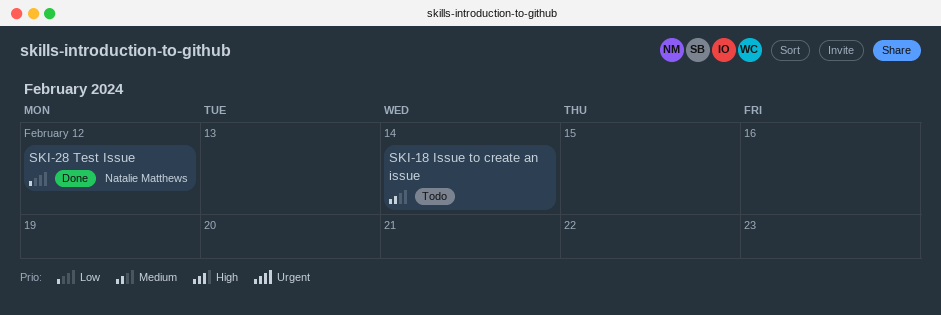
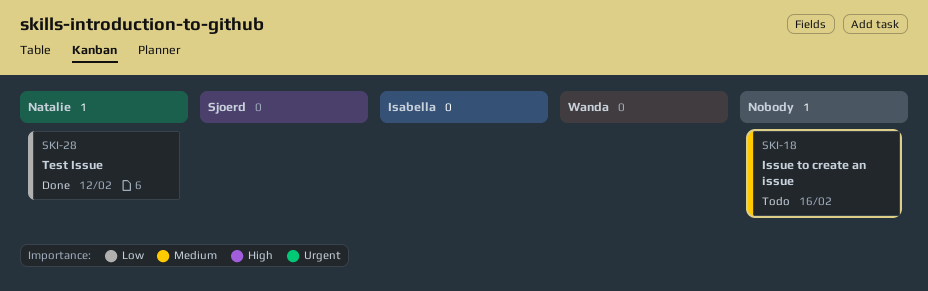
SKI-18, due: Feb 14 -> Feb 16

